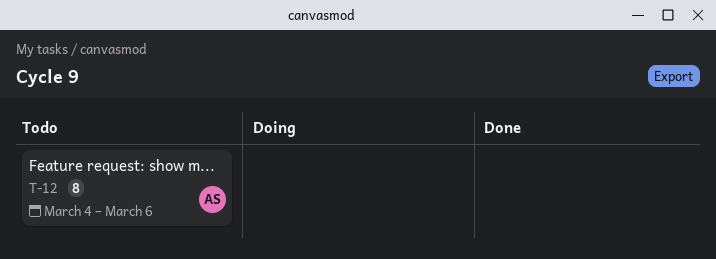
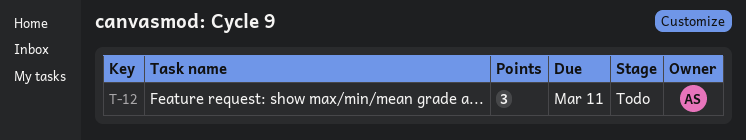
T-12, estimate: 8 -> 3
T-12, due: Mar 6 -> Mar 11

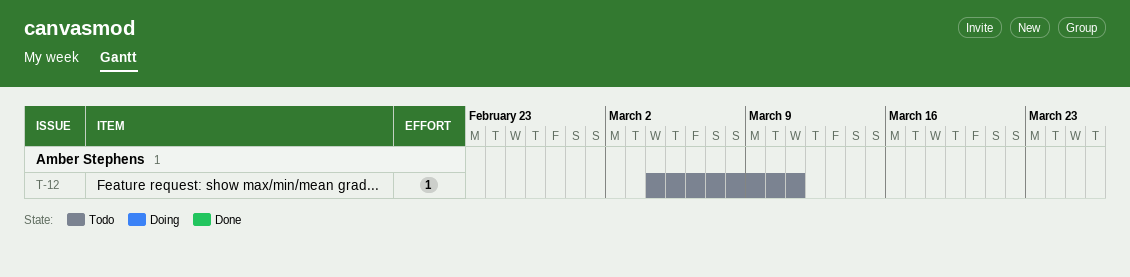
T-12, estimate: 3 -> 1

